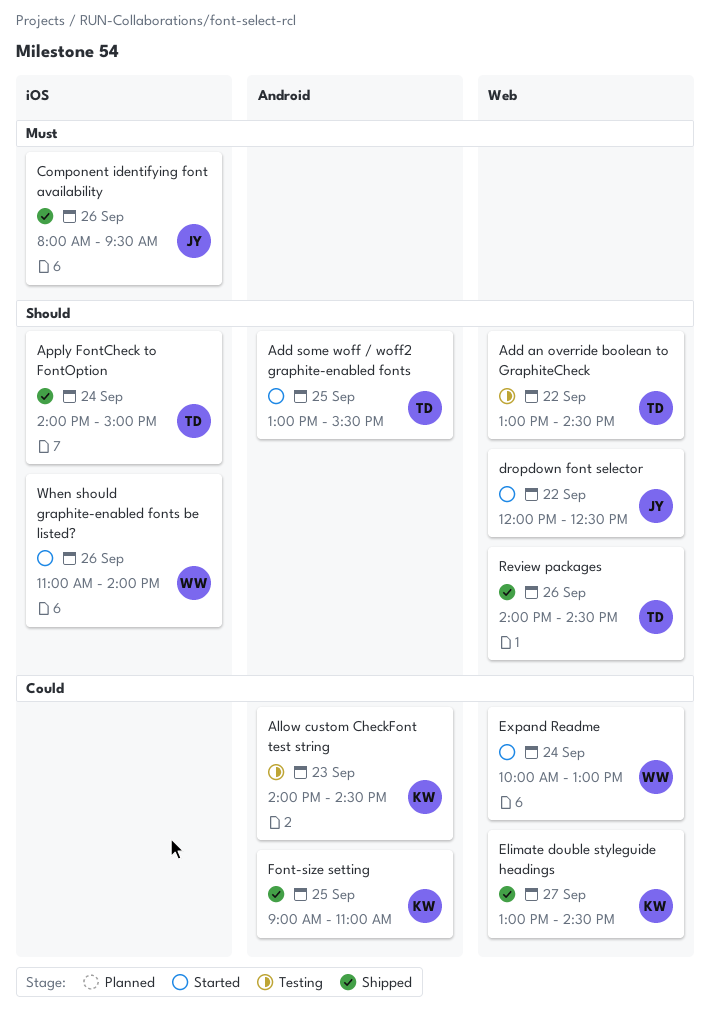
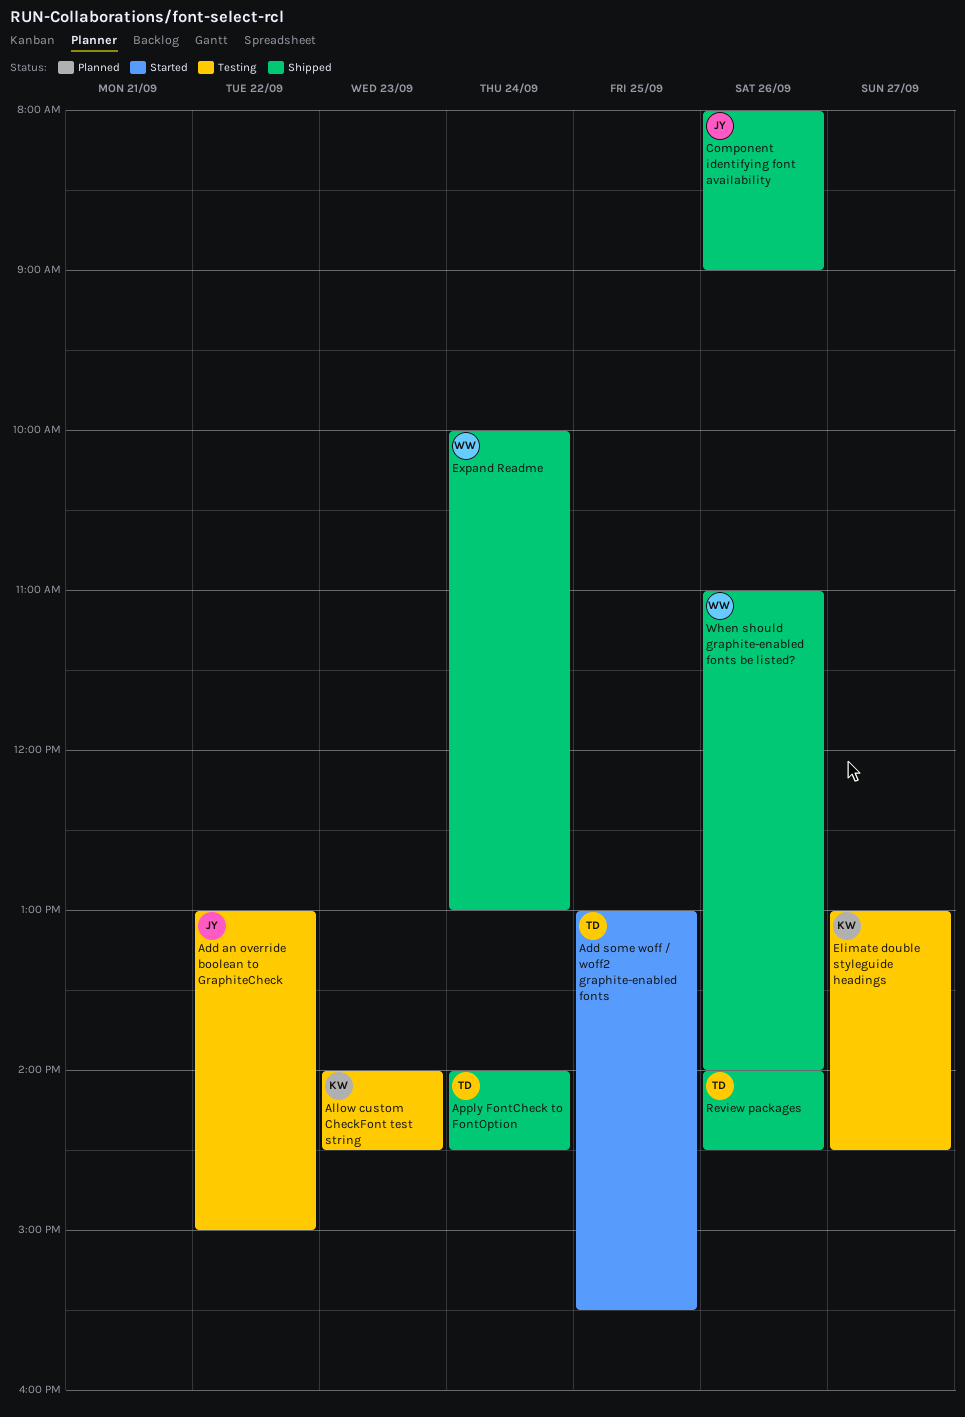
Add an override boolean to GraphiteCheck, owner: TD -> JY
Add an override boolean to GraphiteCheck, ends: 14:30 -> 15:00
Apply FontCheck to FontOption, ends: 15:00 -> 14:30
Component identifying font availability, ends: 09:30 -> 09:00
dropdown font selector: present -> none
Elimate double styleguide headings, status: Shipped -> Testing
Expand Readme, status: Started -> Shipped
Font-size setting: present -> none
When should graphite-enabled fonts be listed?, status: Started -> Shipped

